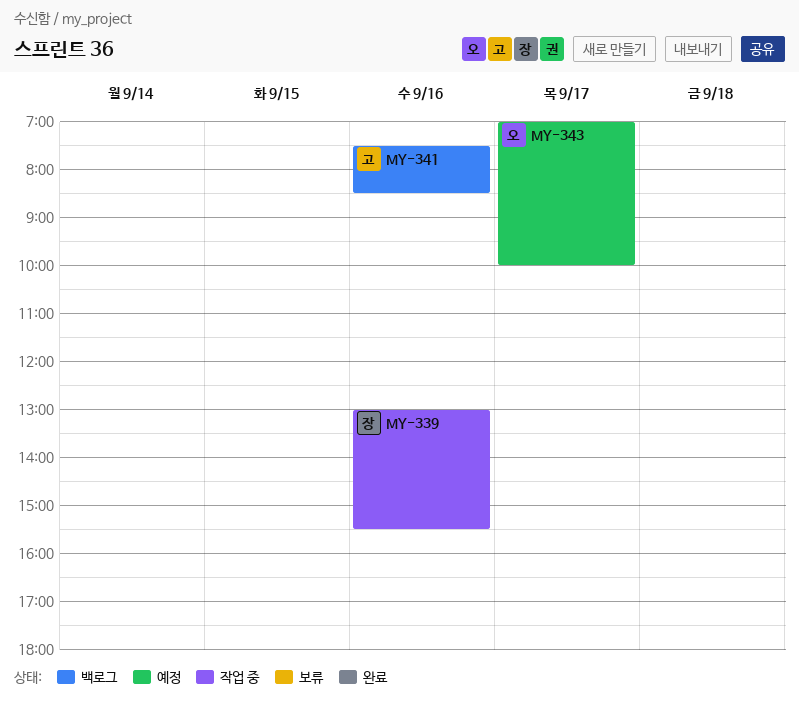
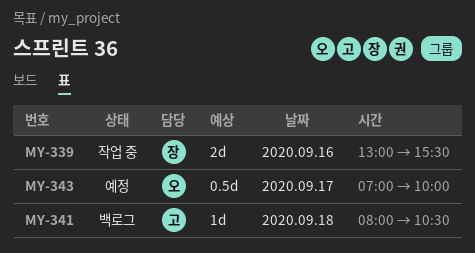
MY-341, day: Sep 16 -> Sep 18
MY-341, begins: 07:30 -> 08:00
MY-341, ends: 08:30 -> 10:30

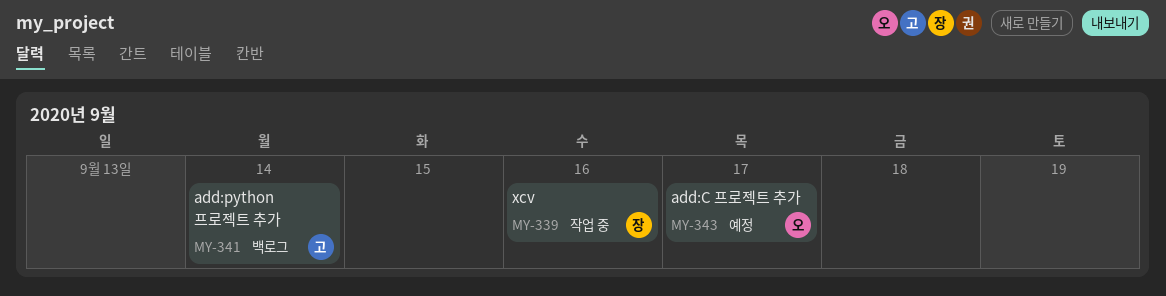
MY-341, day: Sep 18 -> Sep 14

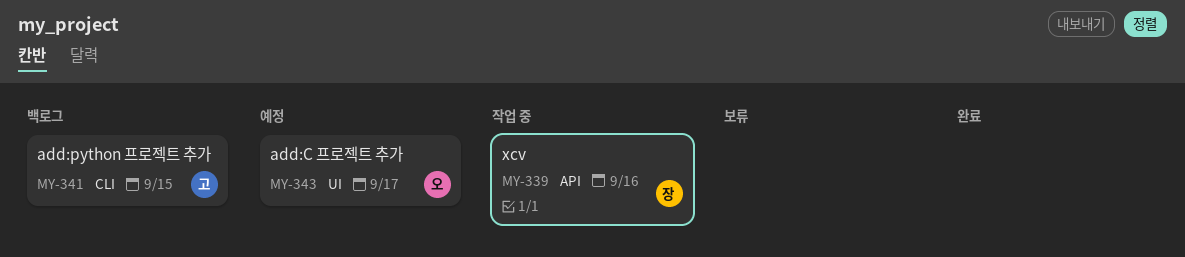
MY-341, day: Sep 14 -> Sep 15

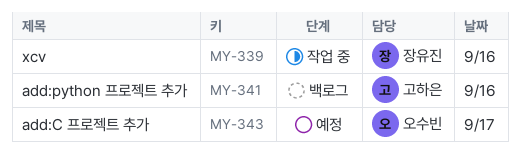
MY-341, day: Sep 15 -> Sep 16

